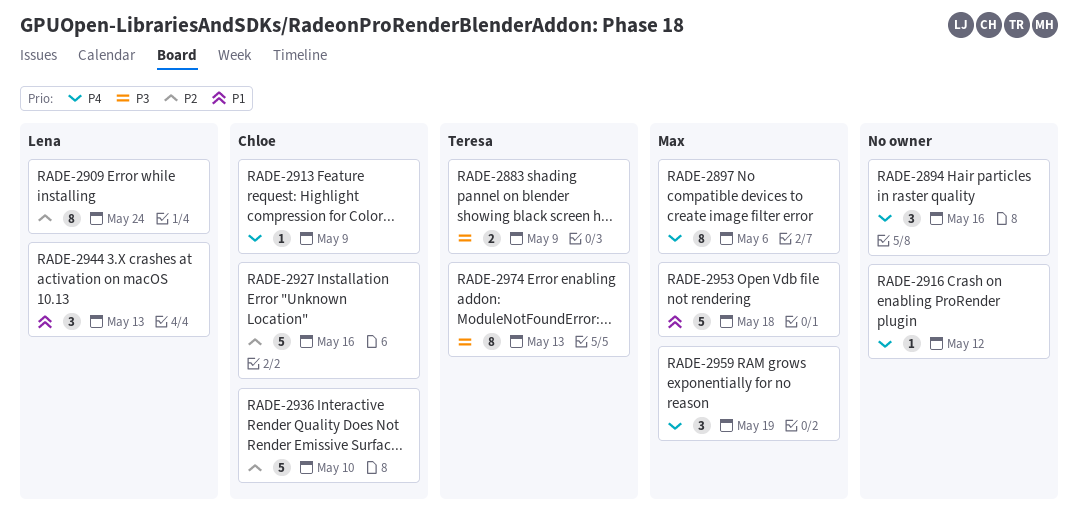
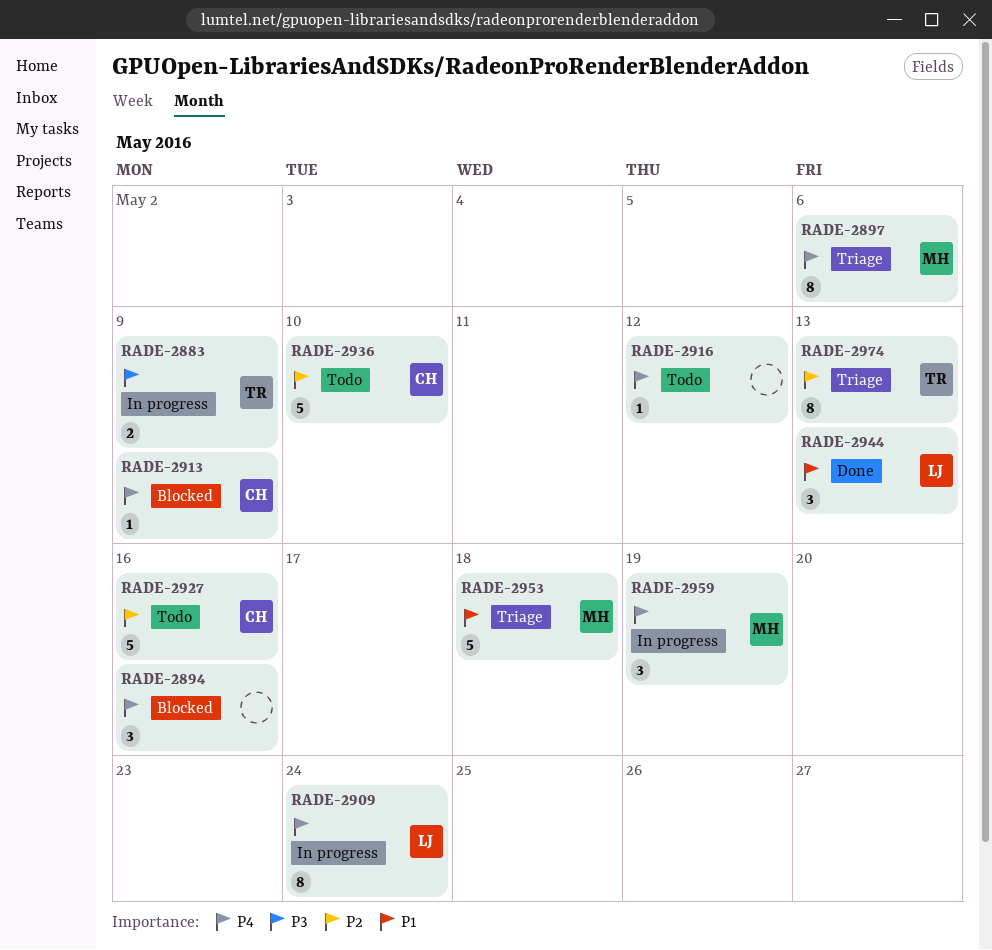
RADE-2909, priority: P2 -> P4
RADE-2974, priority: P3 -> P2

